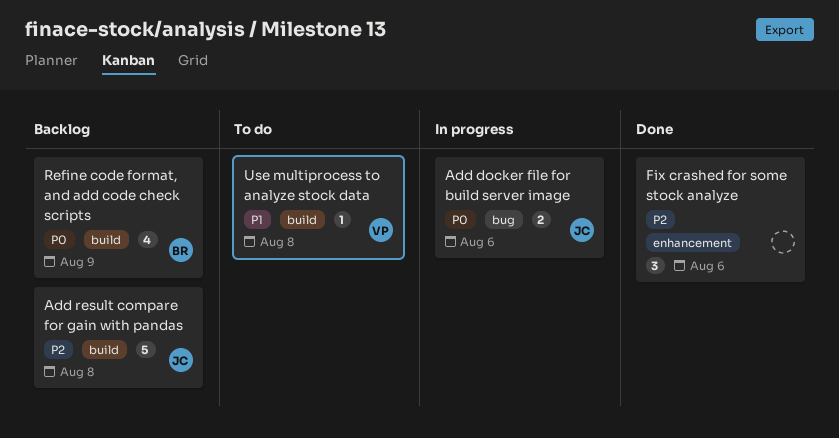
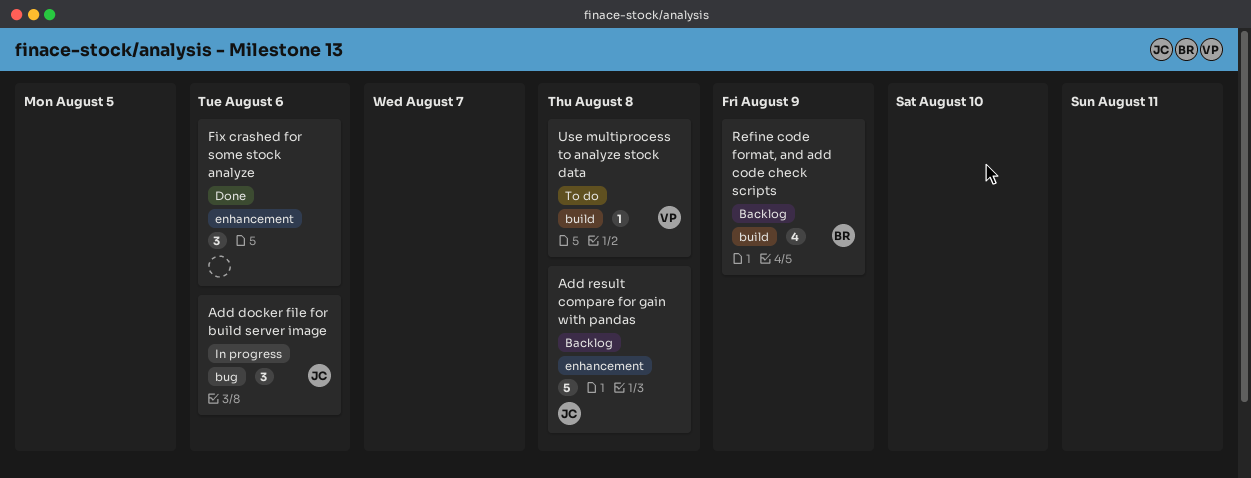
Add docker file for build server image, estimate: 2 -> 3
Add result compare for gain with pandas, label: build -> enhancement

